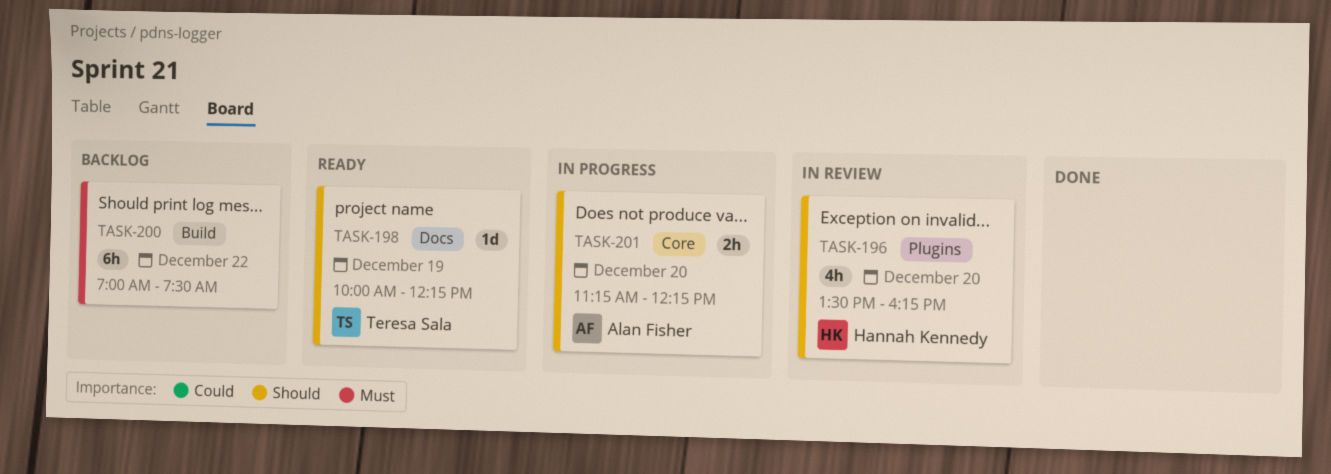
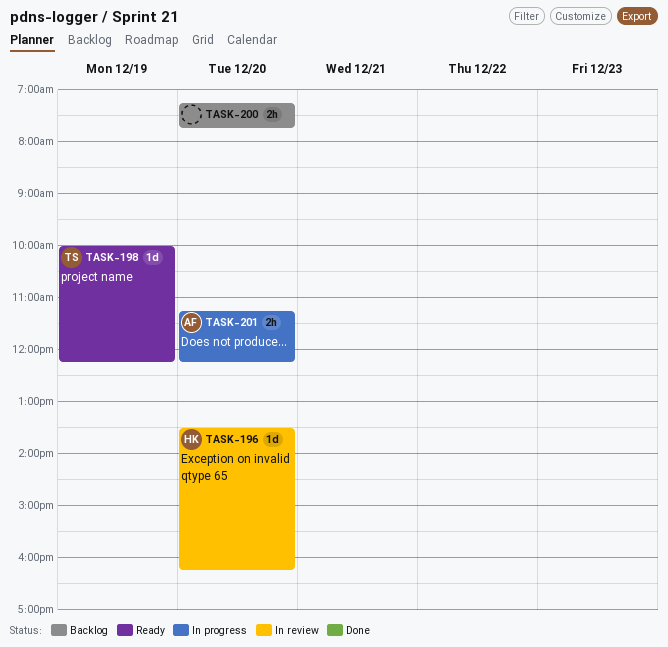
TASK-196, estimate: 4h -> 1d
TASK-200, estimate: 6h -> 2h
TASK-200, day: Dec 22 -> Dec 20
TASK-200, begins: 07:00 -> 07:15
TASK-200, ends: 07:30 -> 07:45

